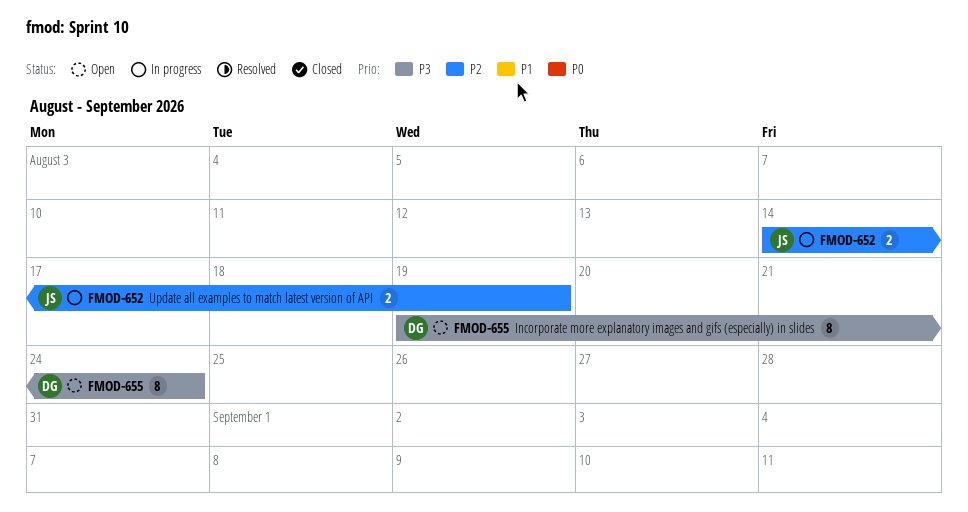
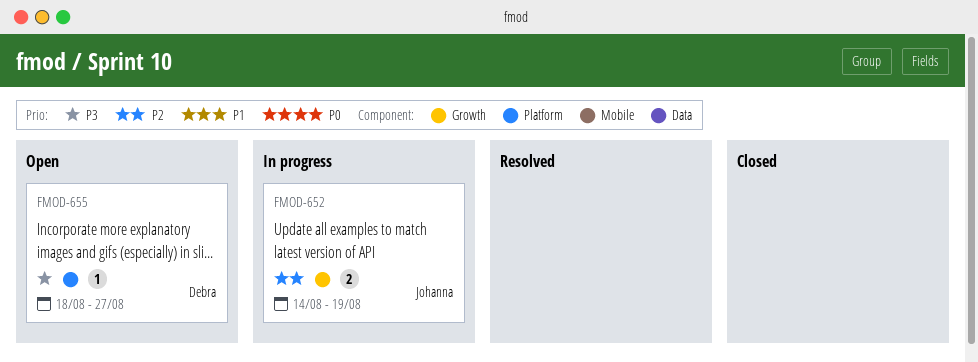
FMOD-655, estimate: 8 -> 1
FMOD-655, start: Aug 19 -> Aug 18
FMOD-655, due: Aug 24 -> Aug 27

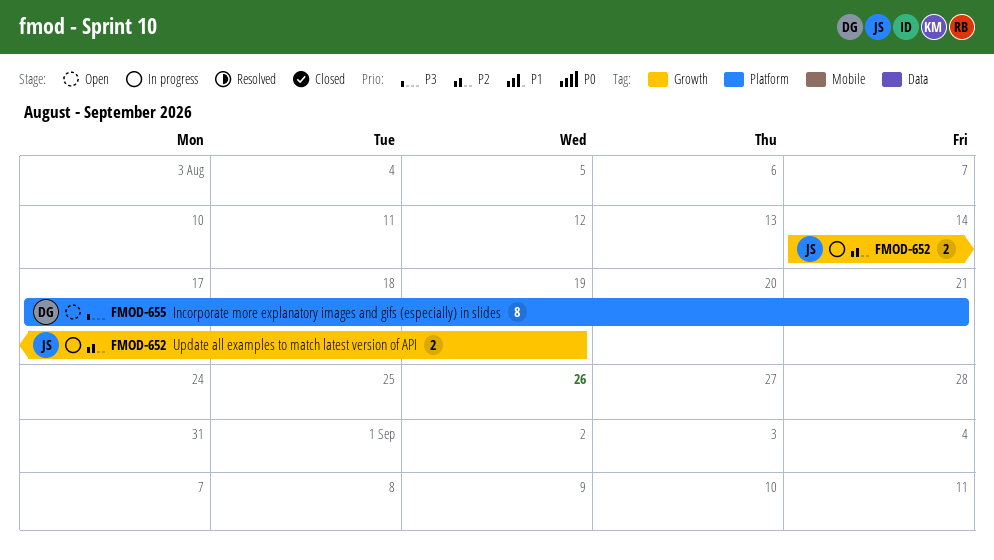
FMOD-655, estimate: 1 -> 8
FMOD-655, start: Aug 18 -> Aug 17
FMOD-655, due: Aug 27 -> Aug 21

